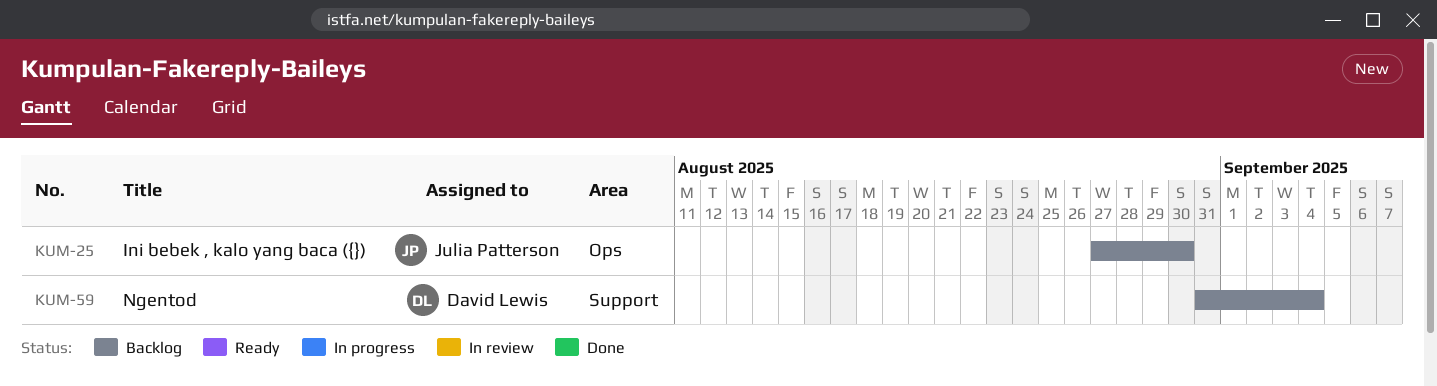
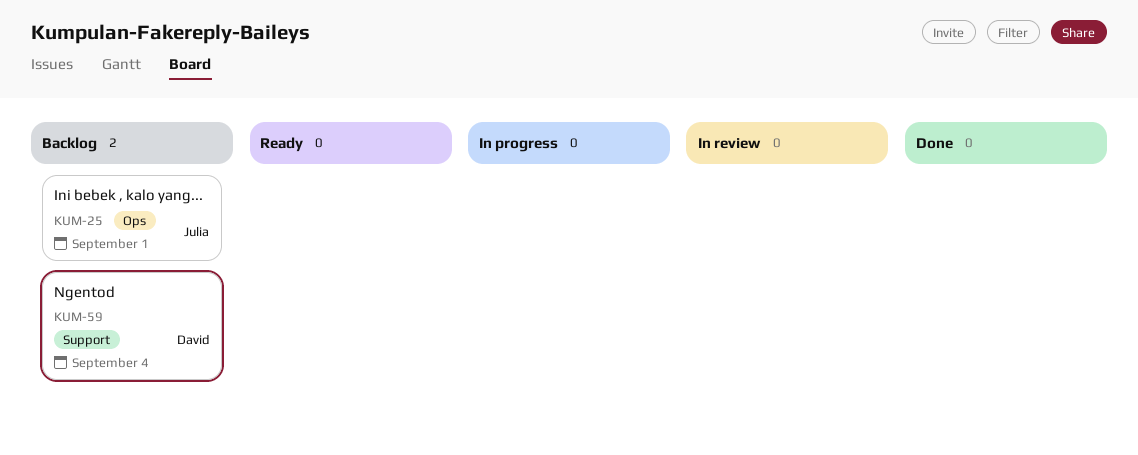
KUM-25, due: Aug 30 -> Sep 1

